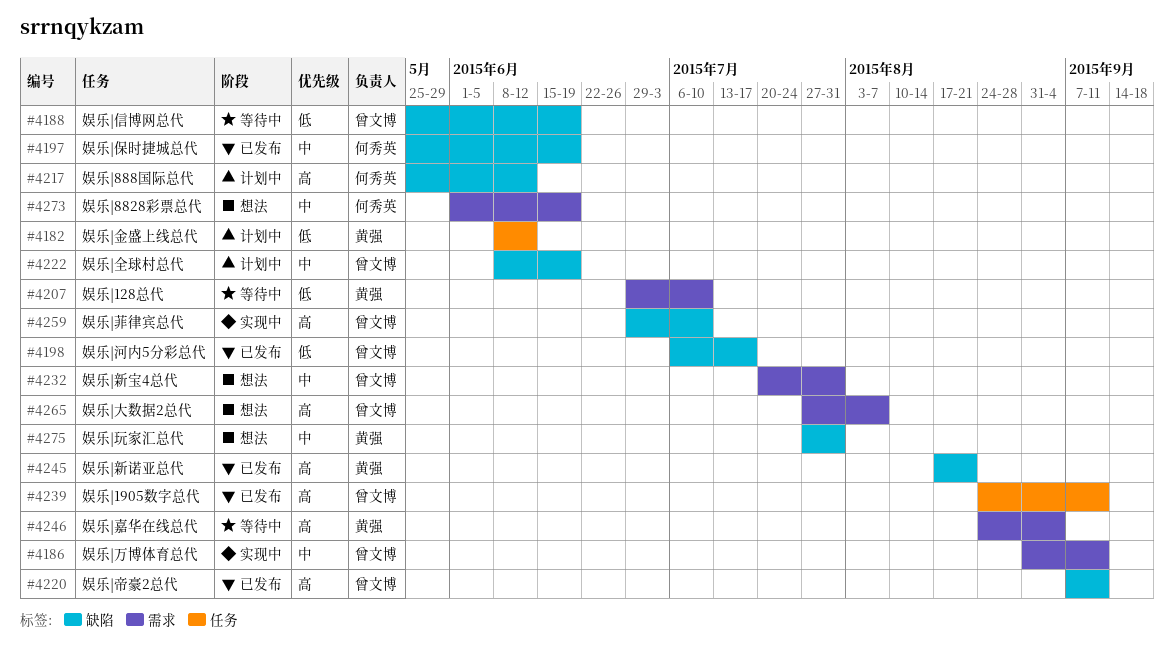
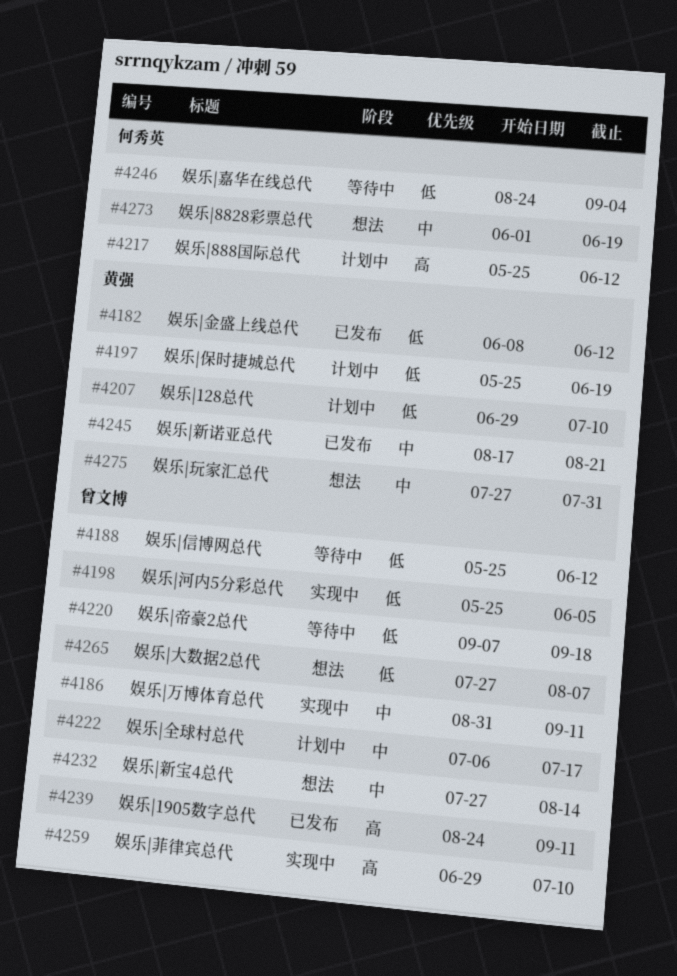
#4182, status: 计划中 -> 已发布
#4188, due: Jun 19 -> Jun 12
#4197, status: 已发布 -> 计划中
#4197, owner: 何秀英 -> 黄强
#4197, priority: 中 -> 低
#4198, status: 已发布 -> 实现中
#4198, start: Jul 6 -> May 25
#4198, due: Jul 17 -> Jun 5
#4207, status: 等待中 -> 计划中
#4220, status: 已发布 -> 等待中
#4220, priority: 高 -> 低
#4220, due: Sep 11 -> Sep 18
#4222, start: Jun 8 -> Jul 6
#4222, due: Jun 19 -> Jul 17
#4232, start: Jul 20 -> Jul 27
#4232, due: Jul 31 -> Aug 14
#4245, priority: 高 -> 中
#4246, owner: 黄强 -> 何秀英
#4246, priority: 高 -> 低
#4265, priority: 高 -> 低

